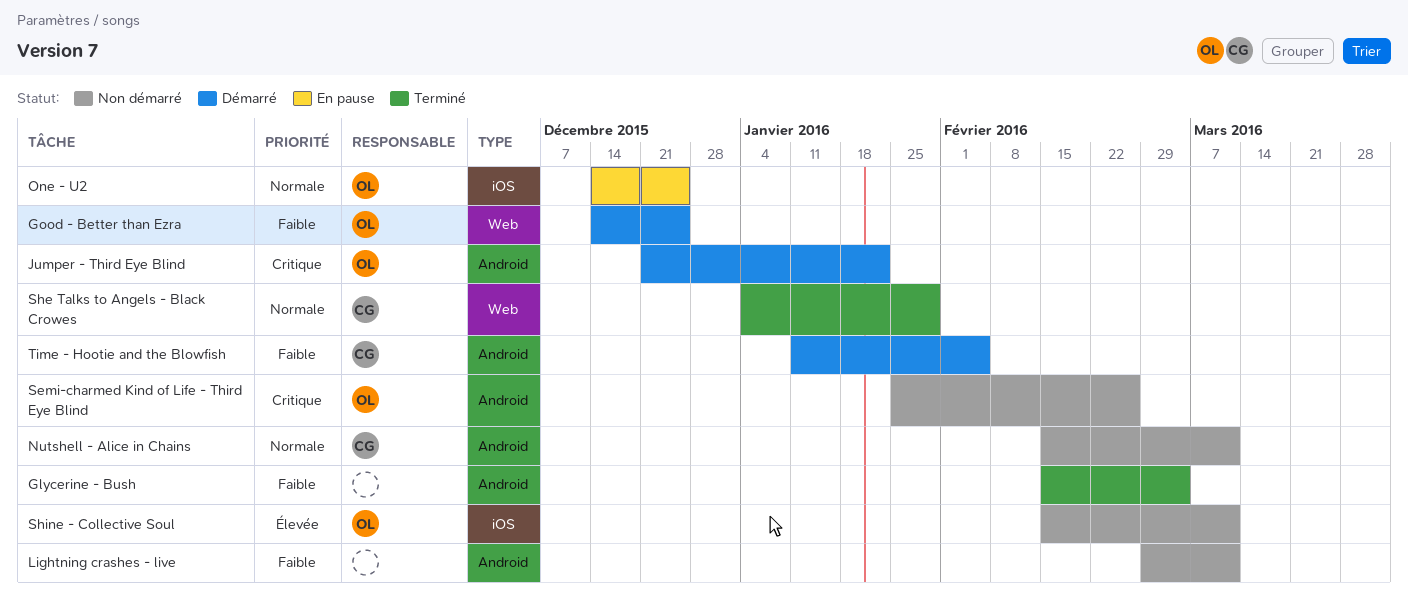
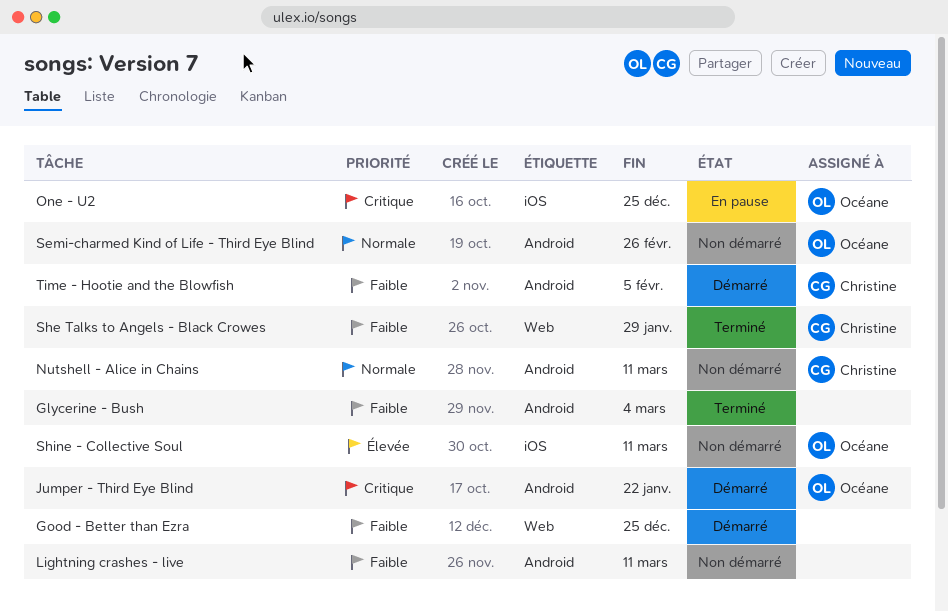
Good - Better than Ezra, owner: Océane -> none
One - U2, priority: Normale -> Critique
Semi-charmed Kind of Life - Third Eye Blind, priority: Critique -> Normale
She Talks to Angels - Black Crowes, priority: Normale -> Faible

